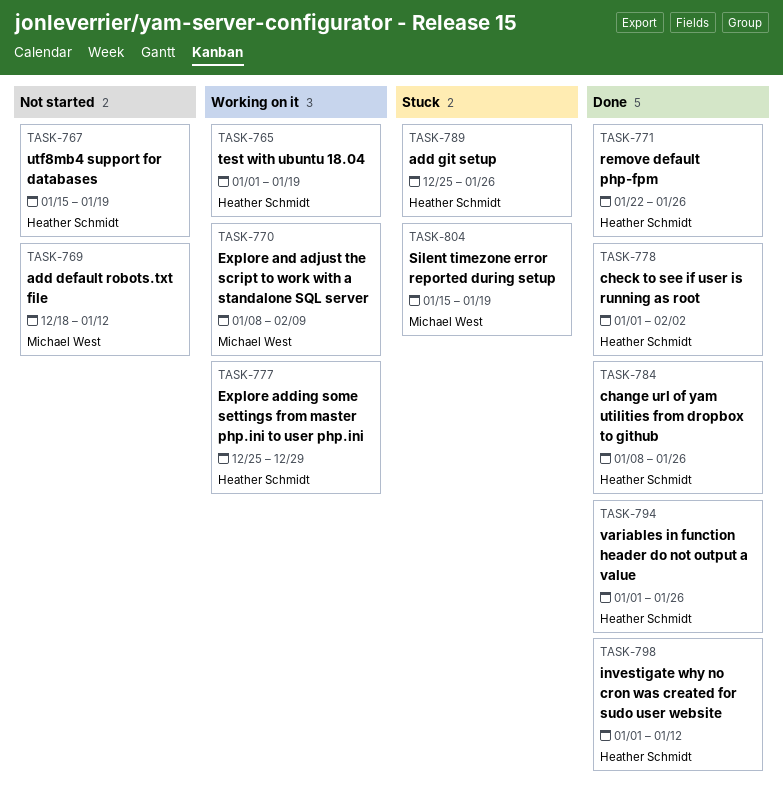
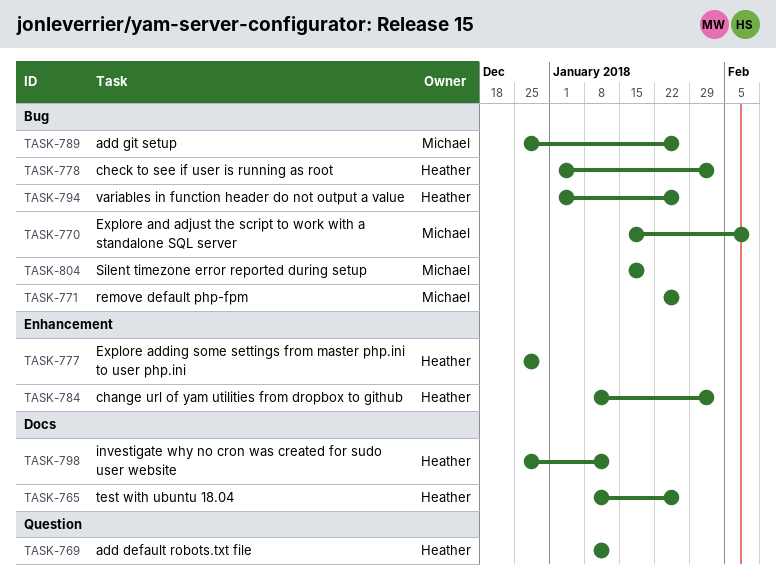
TASK-765, start: Jan 1 -> Jan 8
TASK-765, due: Jan 19 -> Jan 26
TASK-767: present -> none
TASK-769, owner: Michael West -> Heather Schmidt
TASK-769, start: Dec 18 -> Jan 8
TASK-770, start: Jan 8 -> Jan 15
TASK-771, owner: Heather Schmidt -> Michael West
TASK-784, due: Jan 26 -> Feb 2
TASK-789, owner: Heather Schmidt -> Michael West
TASK-798, start: Jan 1 -> Dec 25

